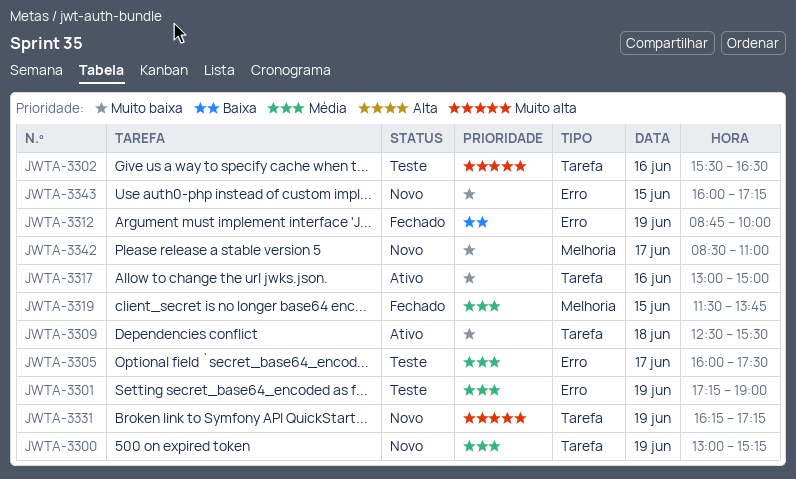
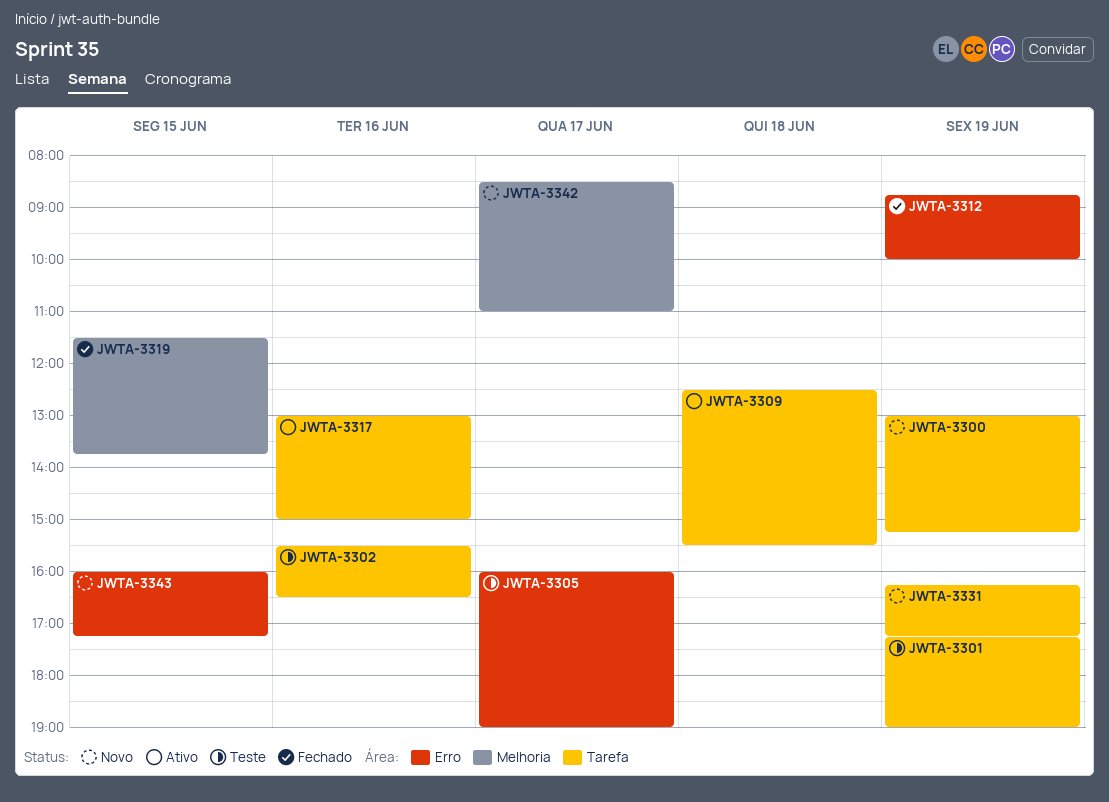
JWTA-3301, label: Erro -> Tarefa
JWTA-3305, ends: 17:30 -> 19:00

